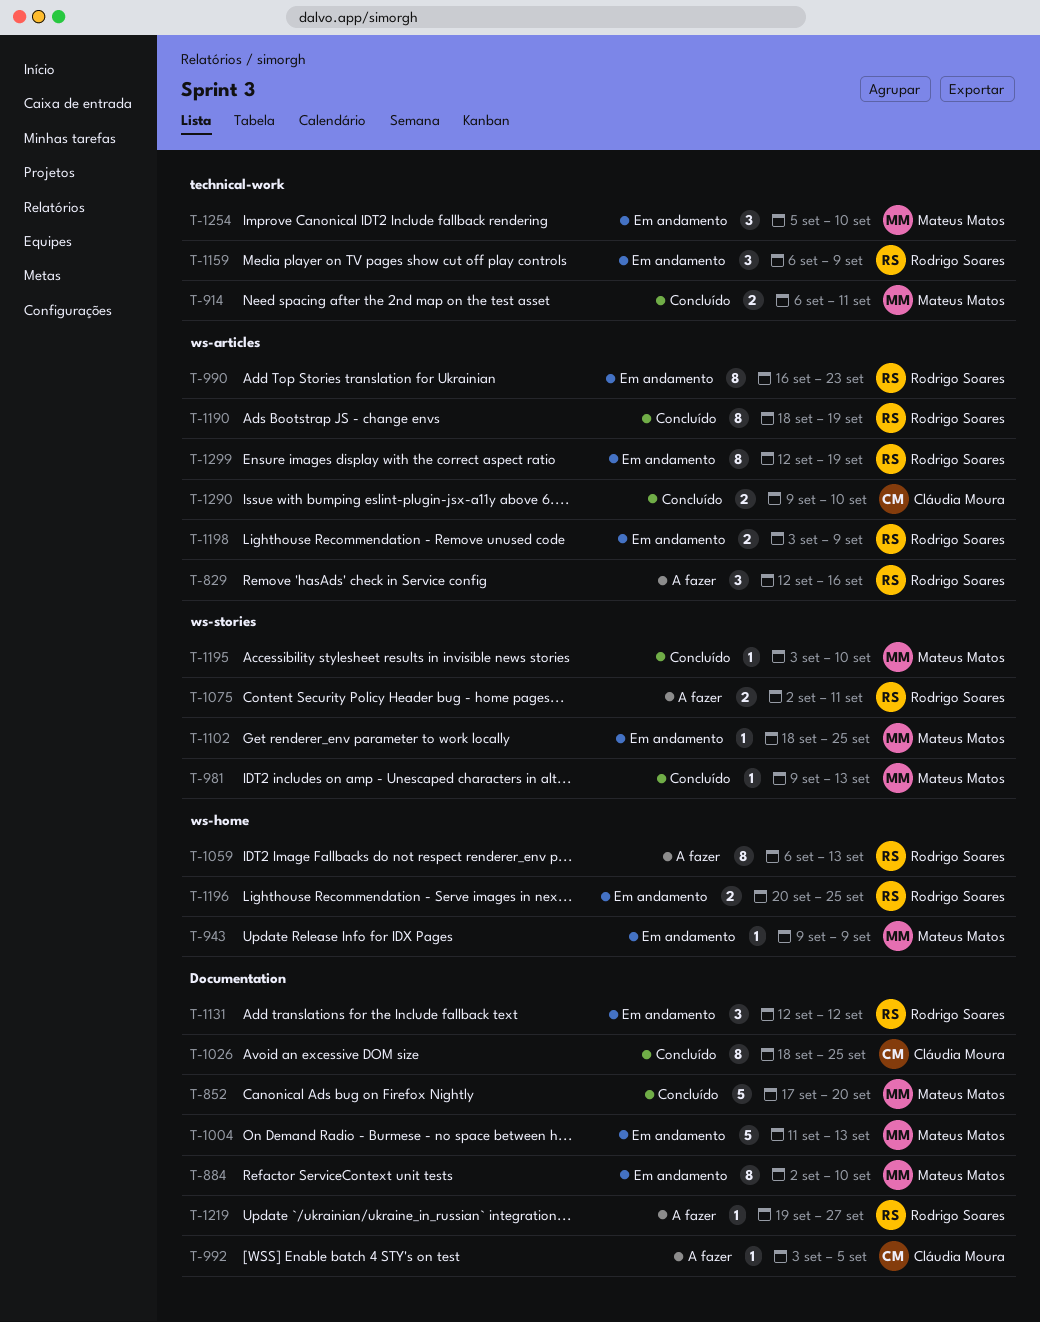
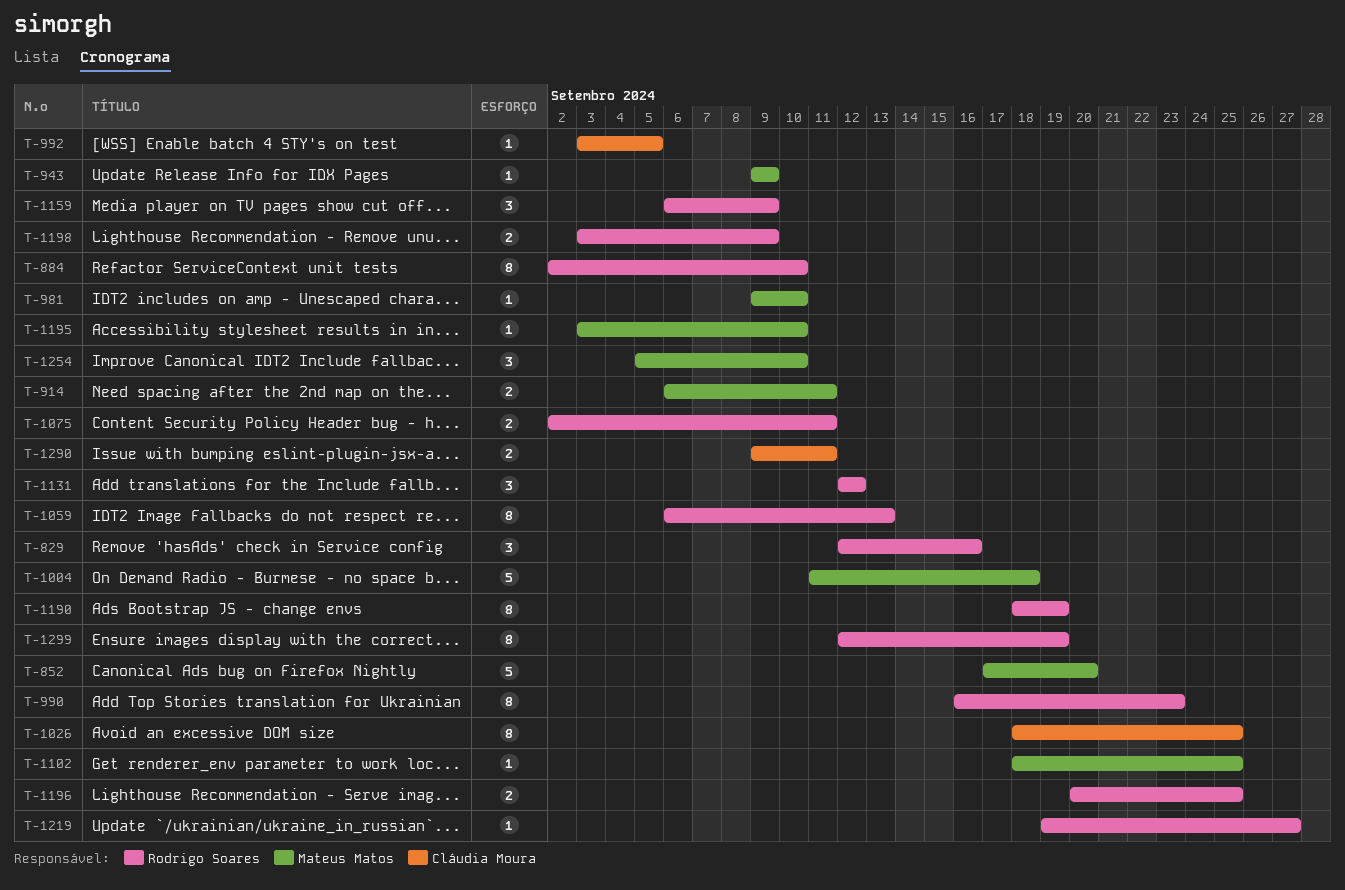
T-884, owner: Mateus Matos -> Rodrigo Soares
T-981, due: Sep 13 -> Sep 10
T-1004, due: Sep 13 -> Sep 18
T-1290, due: Sep 10 -> Sep 11

